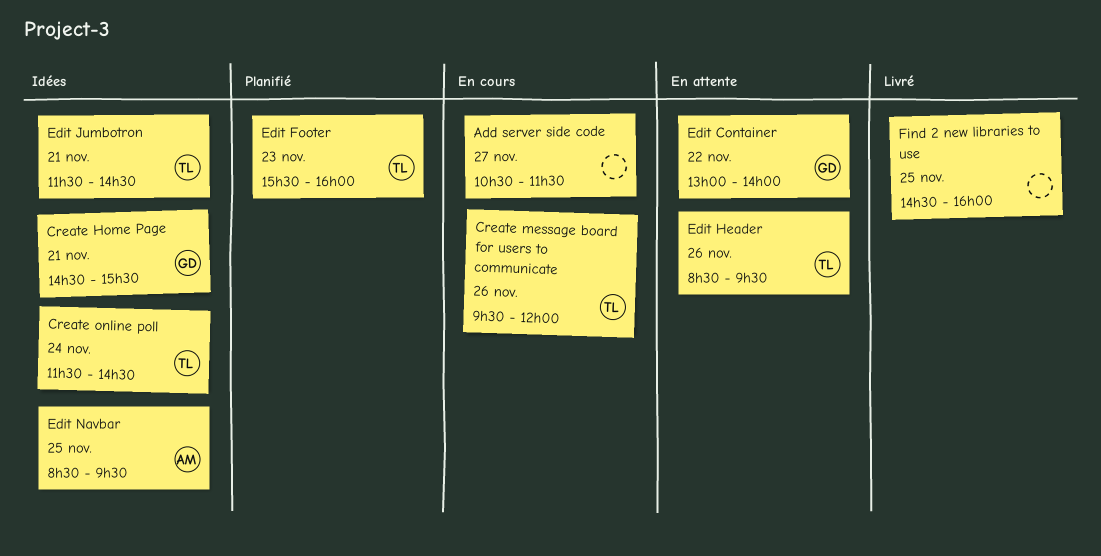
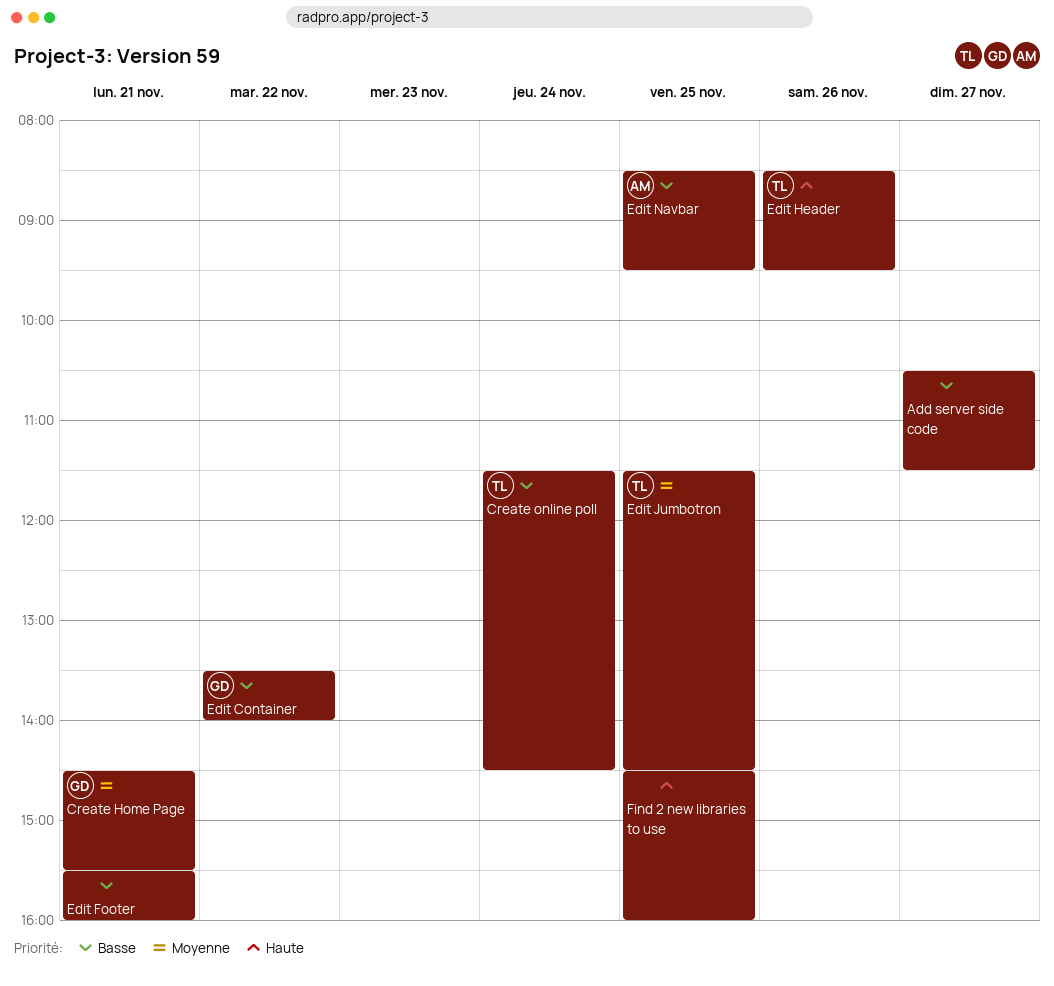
Create message board for users to communicate: present -> none
Edit Container, begins: 13:00 -> 13:30
Edit Footer, owner: TL -> none
Edit Footer, day: Nov 23 -> Nov 21
Edit Jumbotron, day: Nov 21 -> Nov 25

